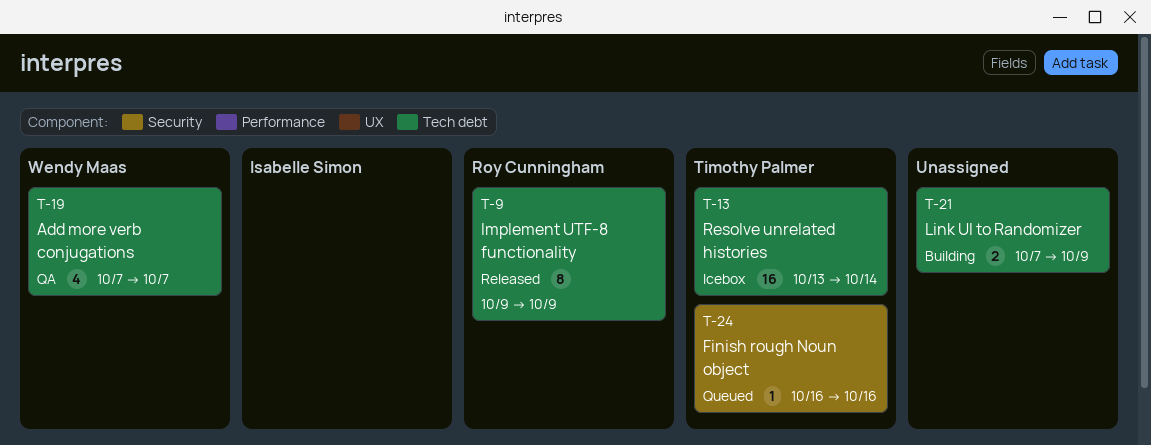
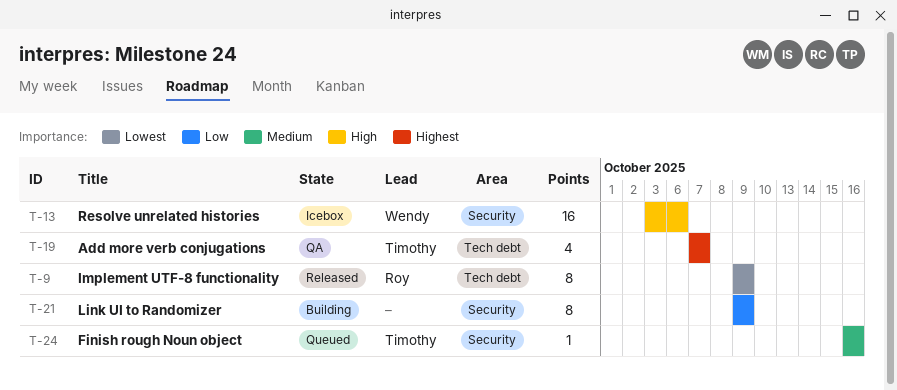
T-13, owner: Timothy Palmer -> Wendy Maas
T-13, label: Tech debt -> Security
T-13, start: Oct 13 -> Oct 3
T-13, due: Oct 14 -> Oct 6
T-19, owner: Wendy Maas -> Timothy Palmer
T-21, label: Tech debt -> Security
T-21, estimate: 2 -> 8
T-21, start: Oct 7 -> Oct 9

